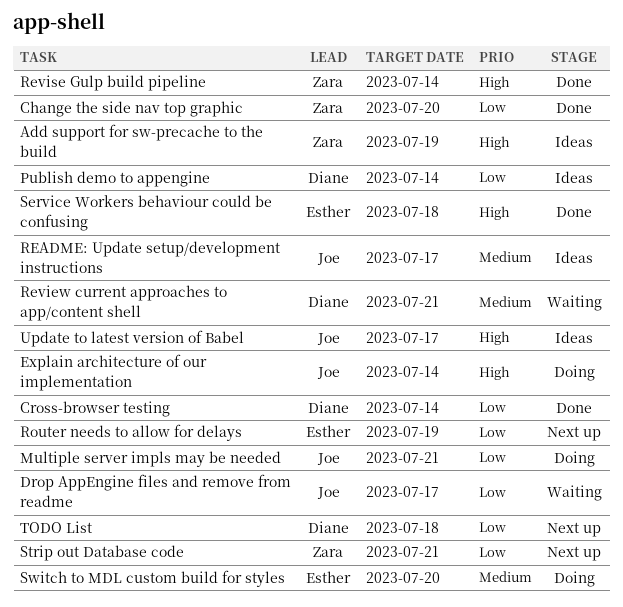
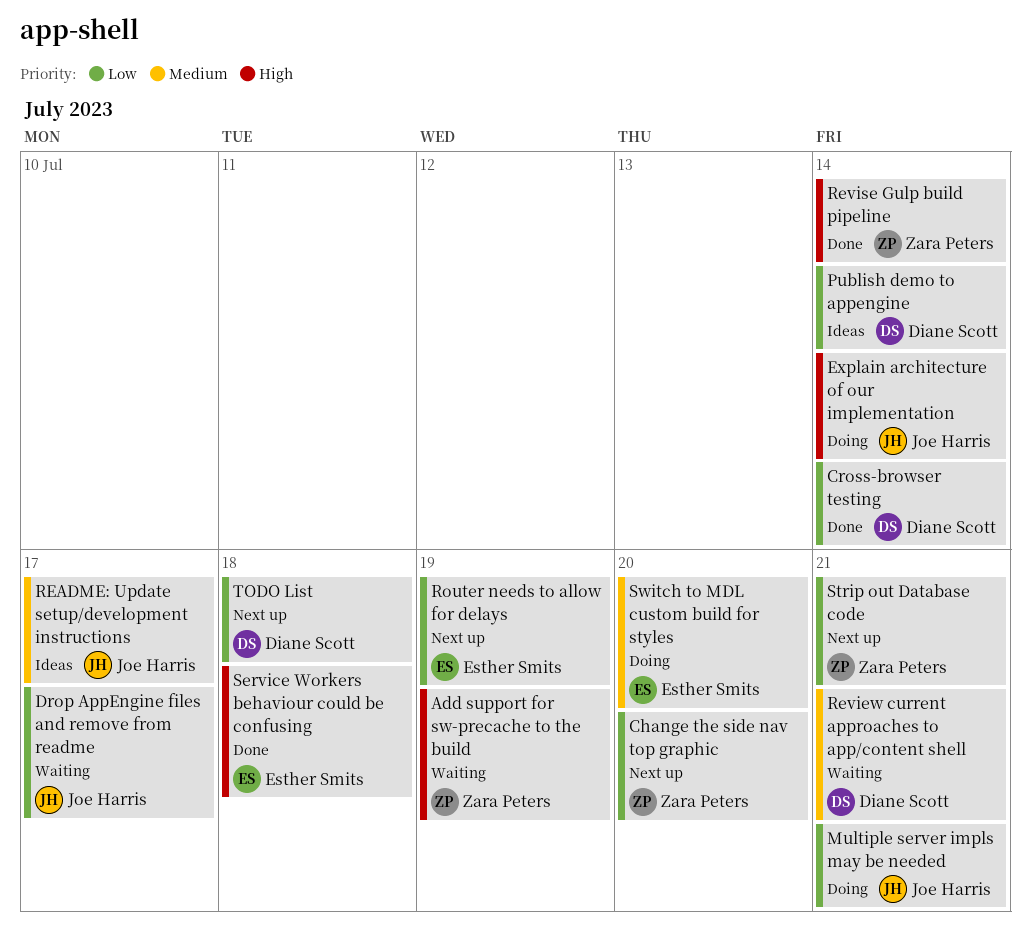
Add support for sw-precache to the build, status: Ideas -> Waiting
Change the side nav top graphic, status: Done -> Next up
Update to latest version of Babel: present -> none

